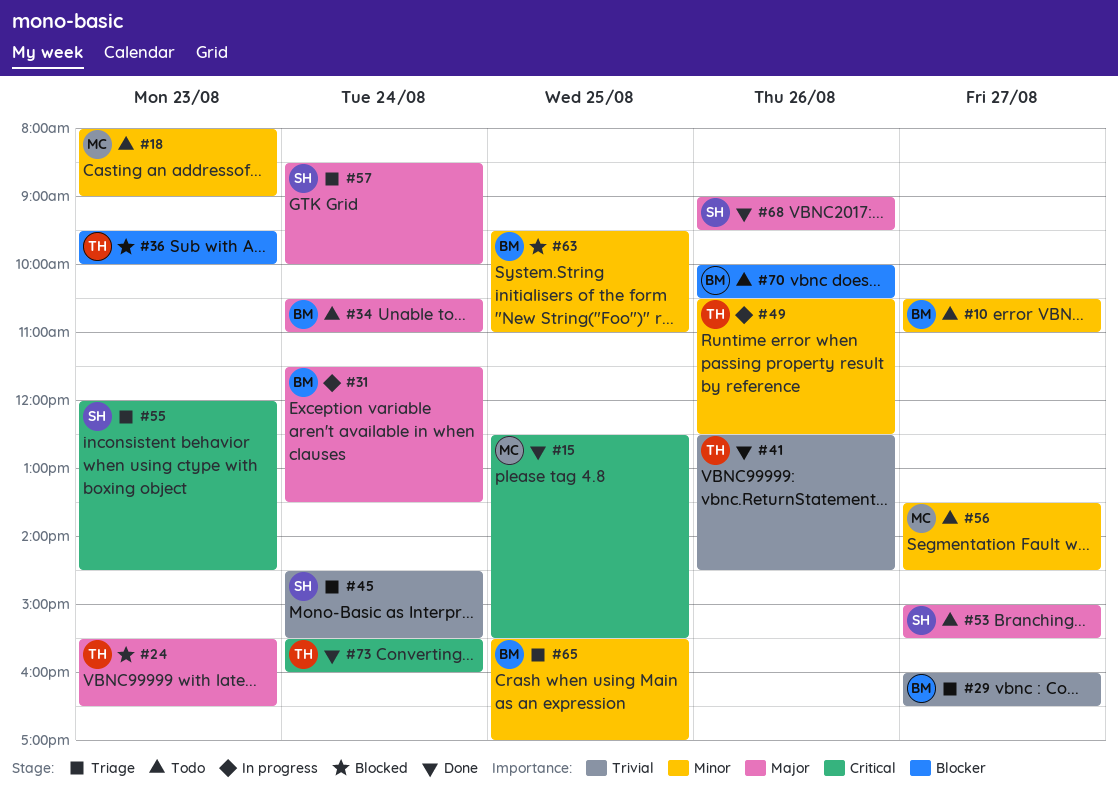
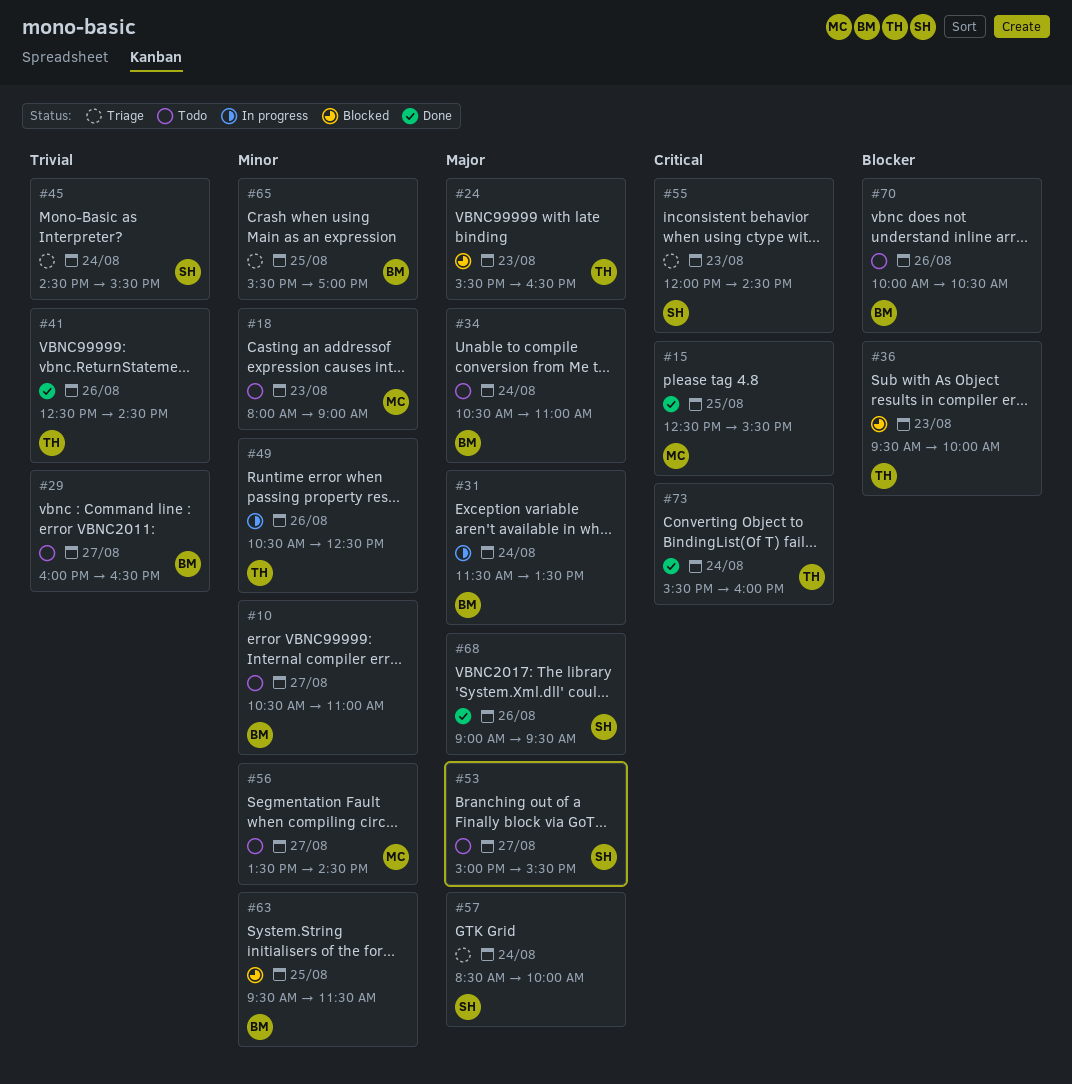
#29, status: Triage -> Todo
#63, ends: 11:00 -> 11:30

